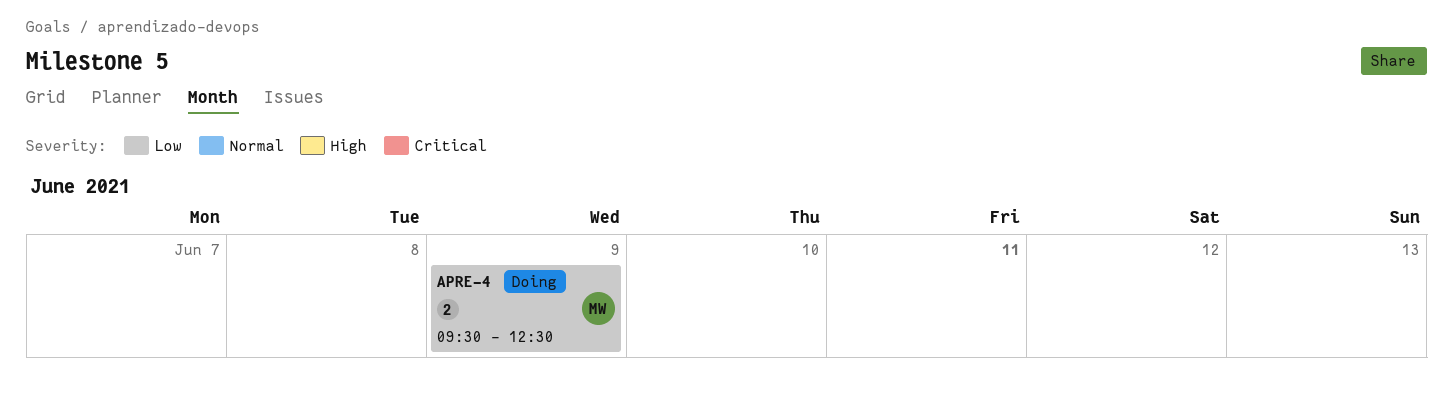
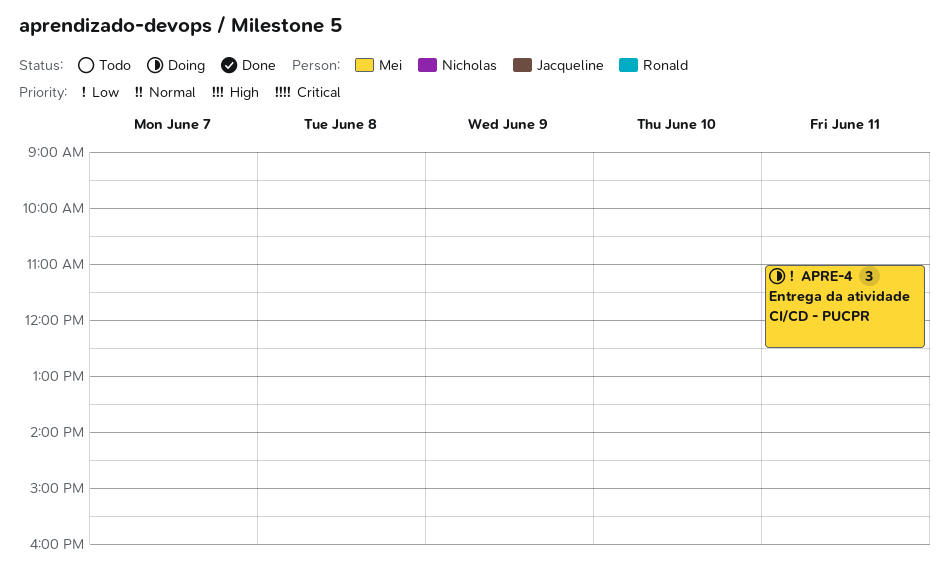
APRE-4, estimate: 2 -> 3
APRE-4, day: Jun 9 -> Jun 11
APRE-4, begins: 09:30 -> 11:00

